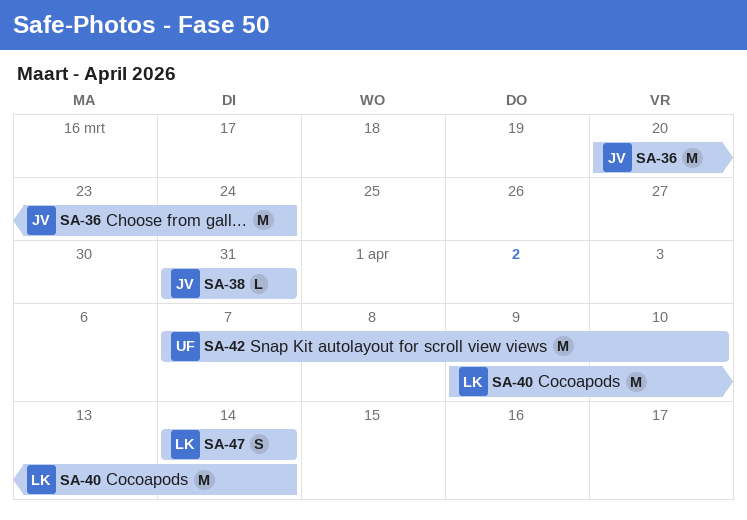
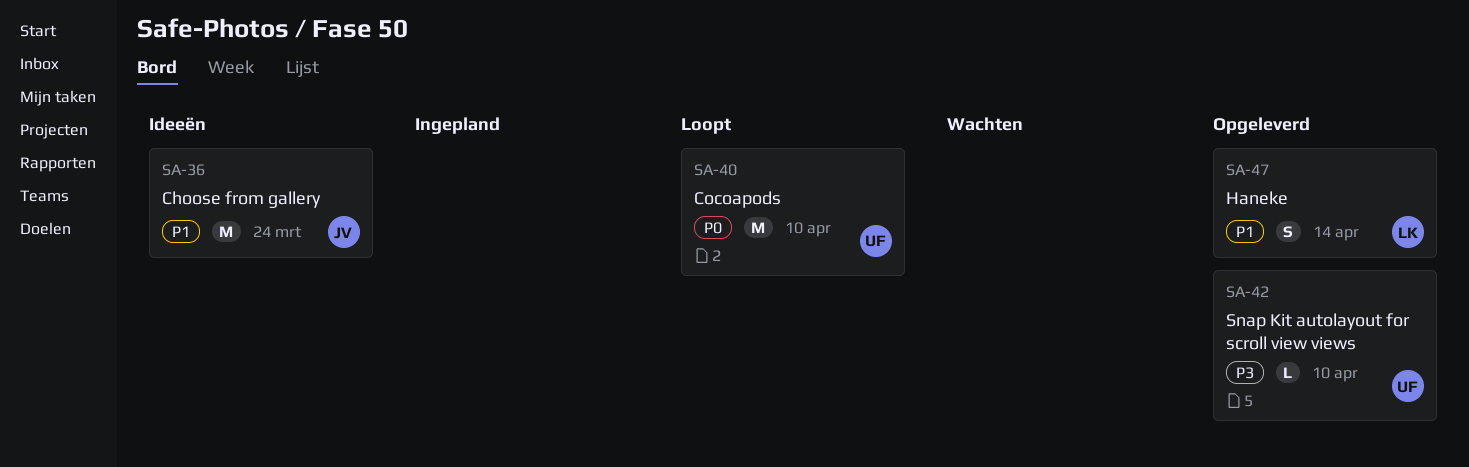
SA-38: present -> none
SA-40, owner: LK -> UF
SA-40, due: Apr 14 -> Apr 10
SA-42, estimate: M -> L

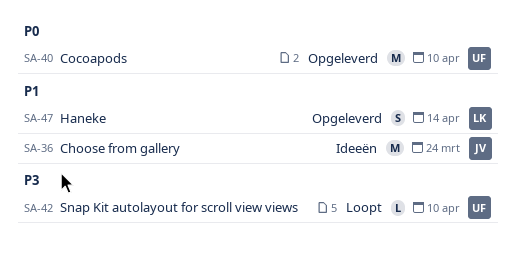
SA-40, status: Loopt -> Opgeleverd
SA-42, status: Opgeleverd -> Loopt

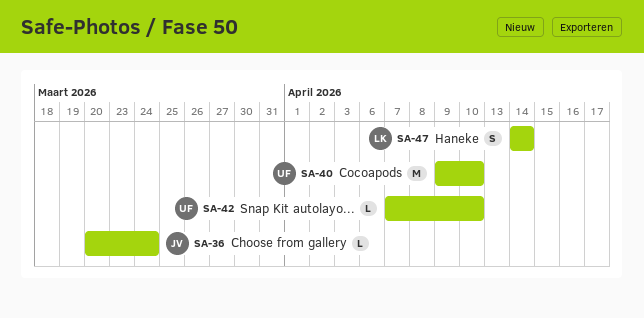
SA-36, estimate: M -> L

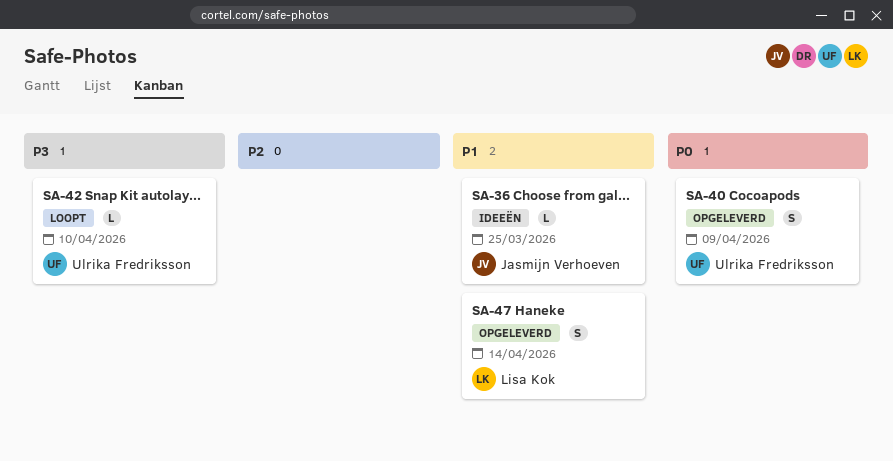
SA-36, due: Mar 24 -> Mar 25
SA-40, estimate: M -> S
SA-40, due: Apr 10 -> Apr 9

